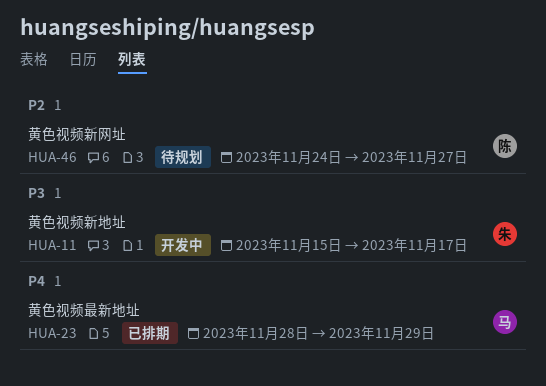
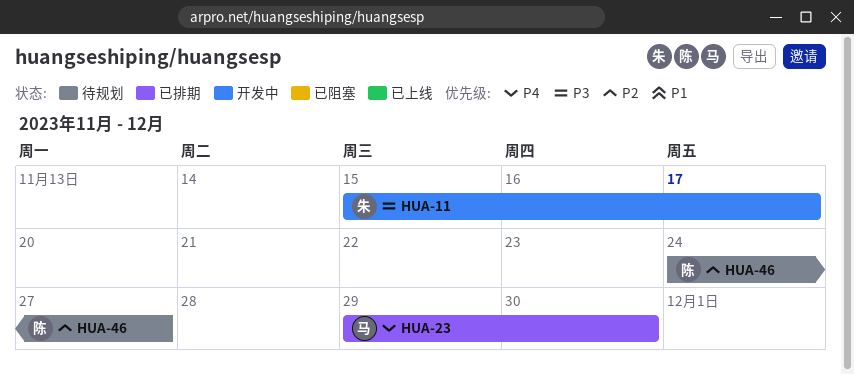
HUA-23, start: Nov 28 -> Nov 29
HUA-23, due: Nov 29 -> Nov 30

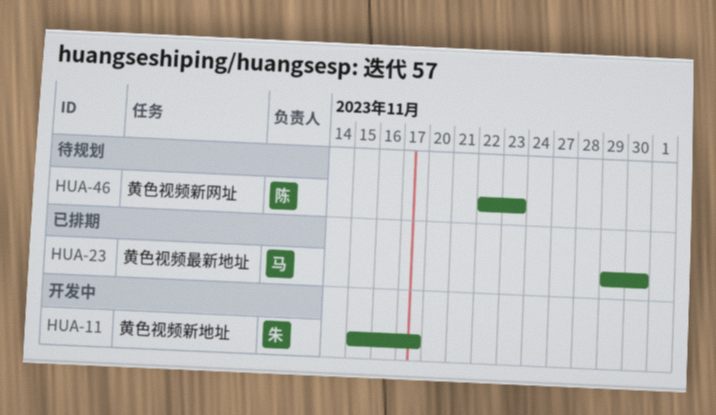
HUA-46, start: Nov 24 -> Nov 22
HUA-46, due: Nov 27 -> Nov 23

